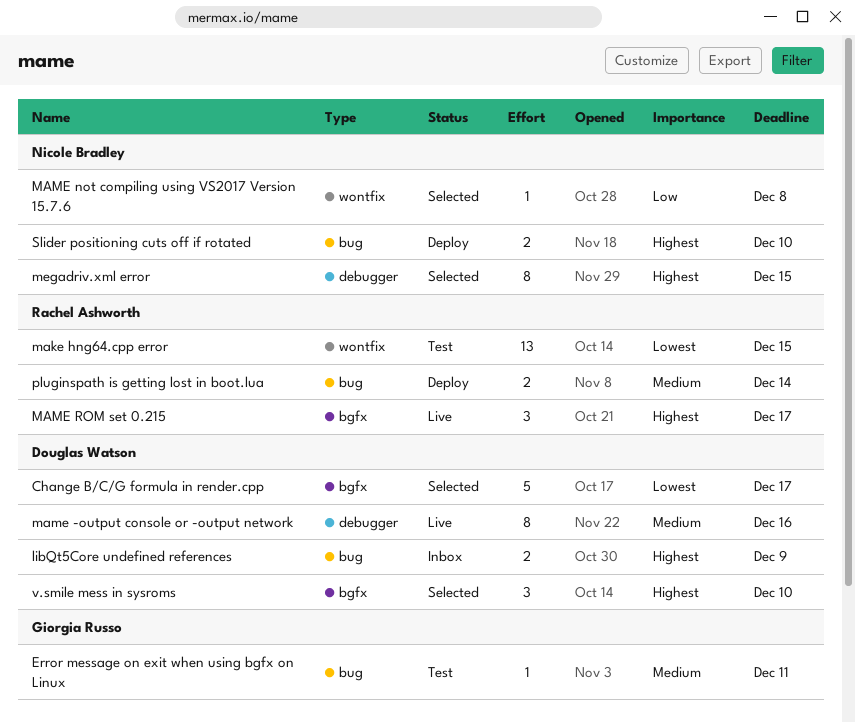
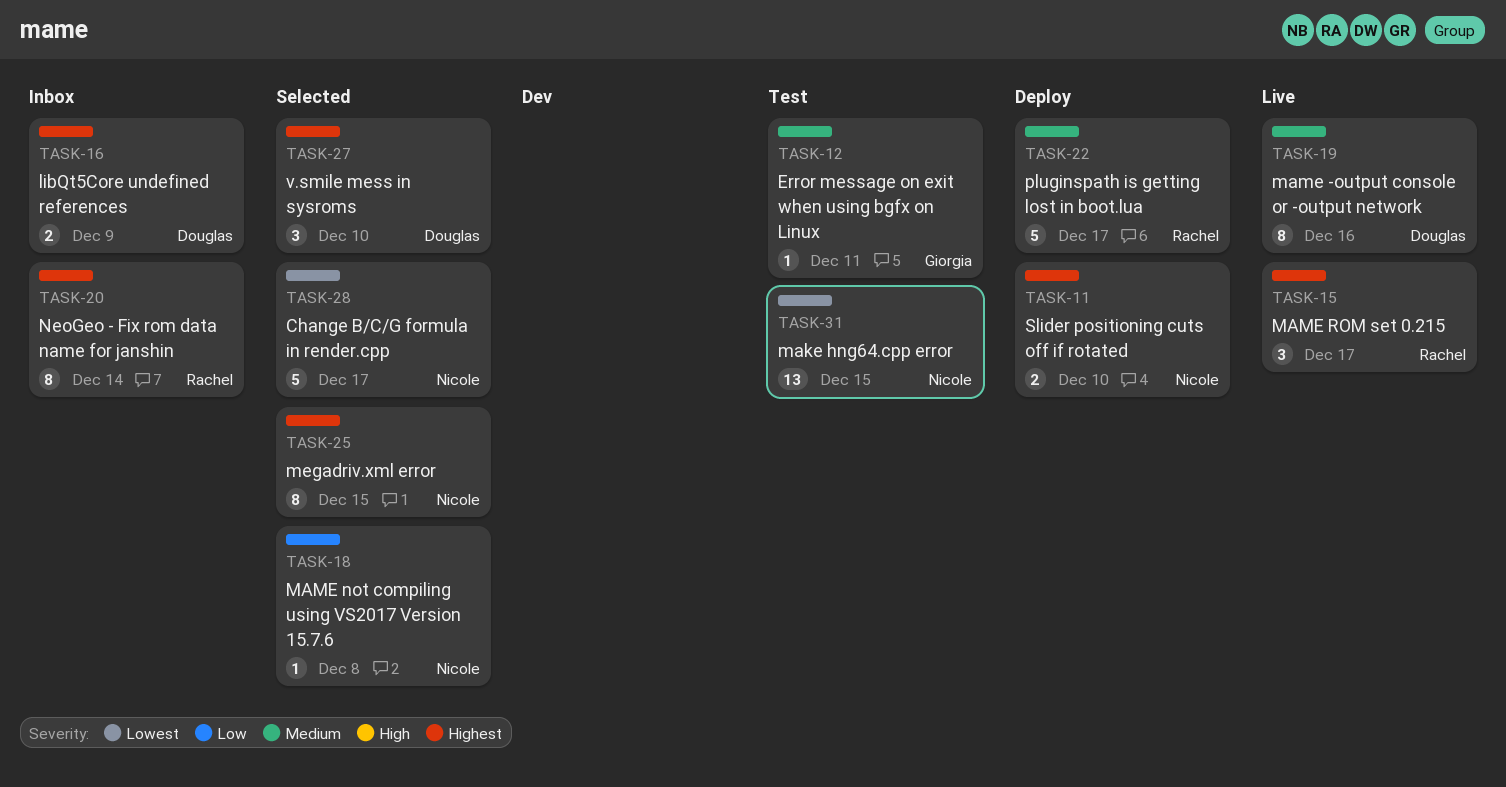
Change B/C/G formula in render.cpp, owner: Douglas Watson -> Nicole Bradley
make hng64.cpp error, owner: Rachel Ashworth -> Nicole Bradley
NeoGeo - Fix rom data name for janshin: none -> present
pluginspath is getting lost in boot.lua, estimate: 2 -> 5
pluginspath is getting lost in boot.lua, due: Dec 14 -> Dec 17

